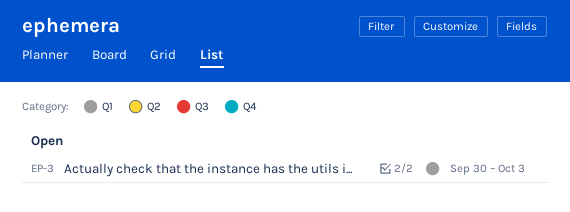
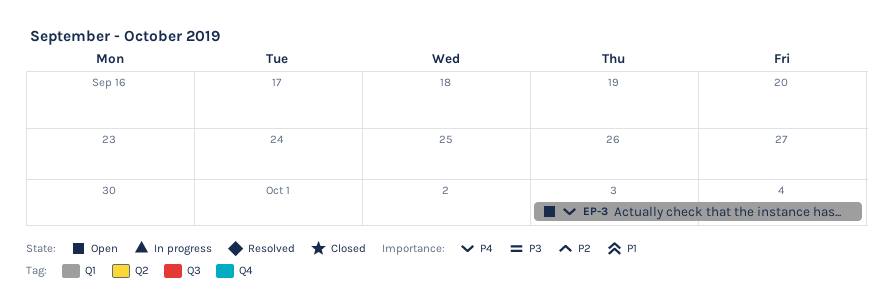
EP-3, start: Sep 30 -> Oct 3
EP-3, due: Oct 3 -> Oct 4

